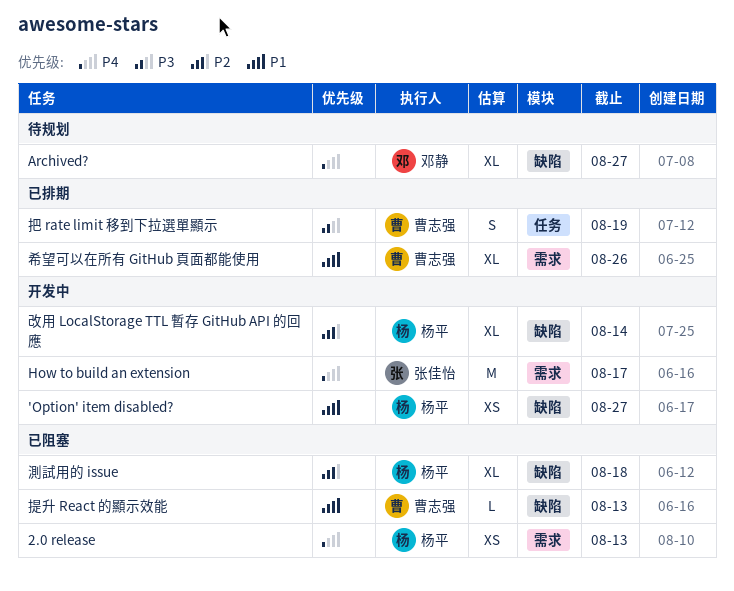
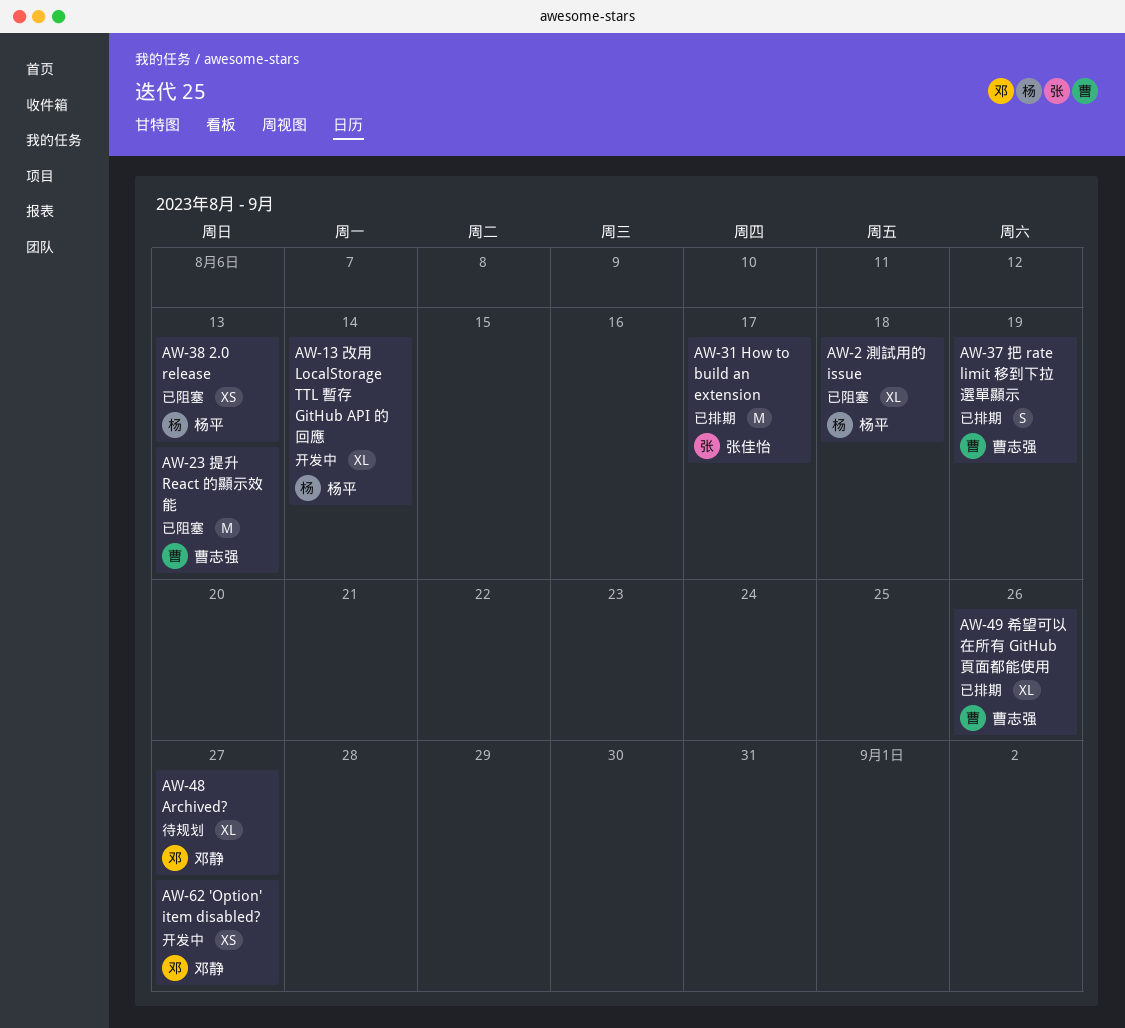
'Option' item disabled?, owner: 杨平 -> 邓静
How to build an extension, status: 开发中 -> 已排期
提升 React 的顯示效能, estimate: L -> M

